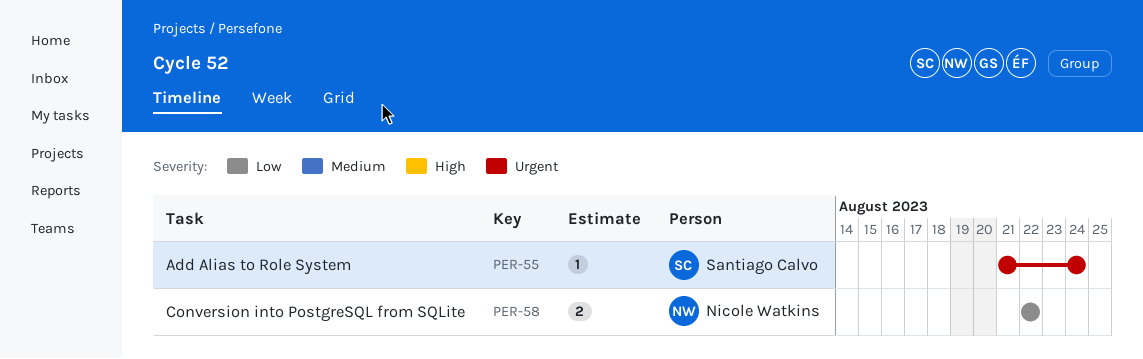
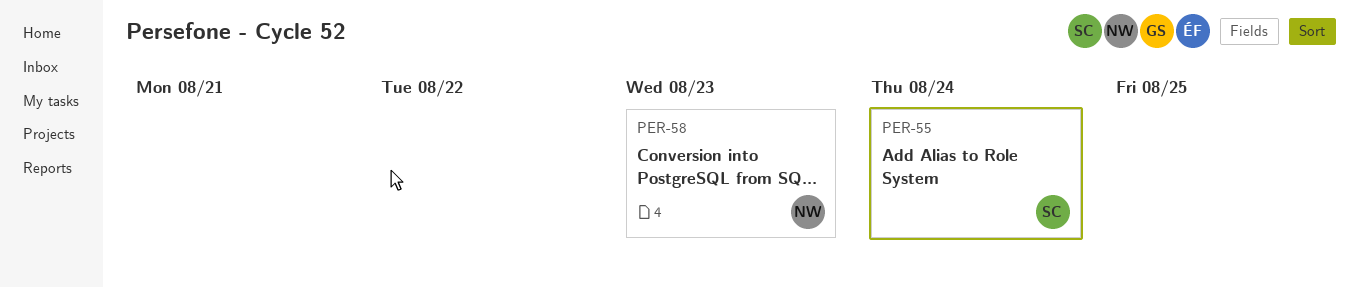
PER-58, due: Aug 22 -> Aug 23

